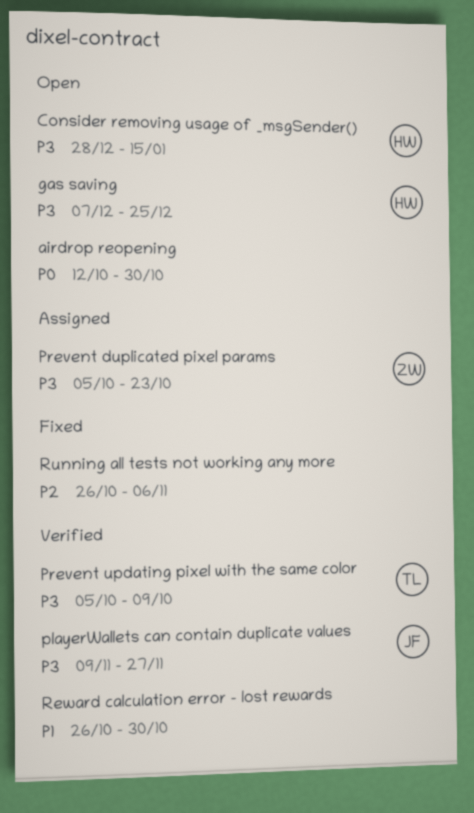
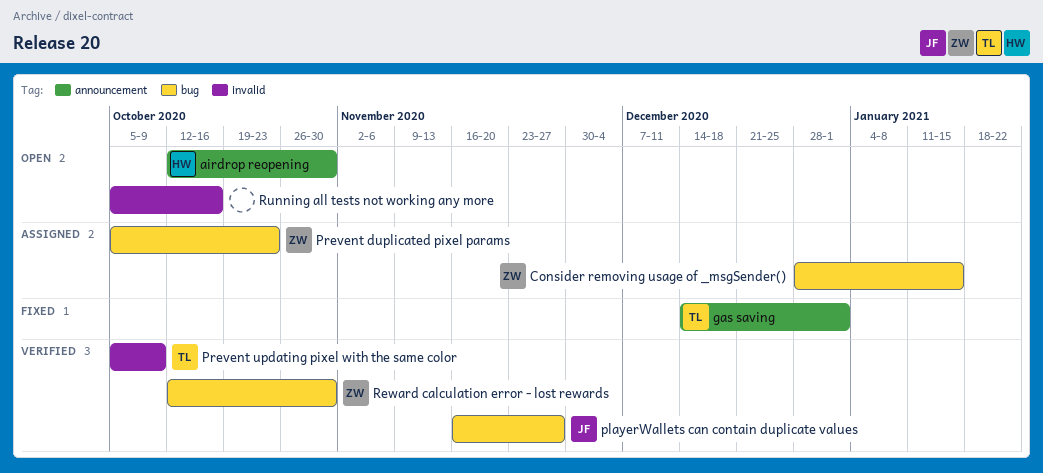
airdrop reopening, owner: none -> HW
Consider removing usage of _msgSender(), status: Open -> Assigned
Consider removing usage of _msgSender(), owner: HW -> ZW
gas saving, status: Open -> Fixed
gas saving, owner: HW -> TL
gas saving, start: Dec 7 -> Dec 14
gas saving, due: Dec 25 -> Jan 1
playerWallets can contain duplicate values, start: Nov 9 -> Nov 16
Reward calculation error - lost rewards, owner: none -> ZW
Reward calculation error - lost rewards, start: Oct 26 -> Oct 12
Running all tests not working any more, status: Fixed -> Open
Running all tests not working any more, start: Oct 26 -> Oct 5
Running all tests not working any more, due: Nov 6 -> Oct 16

